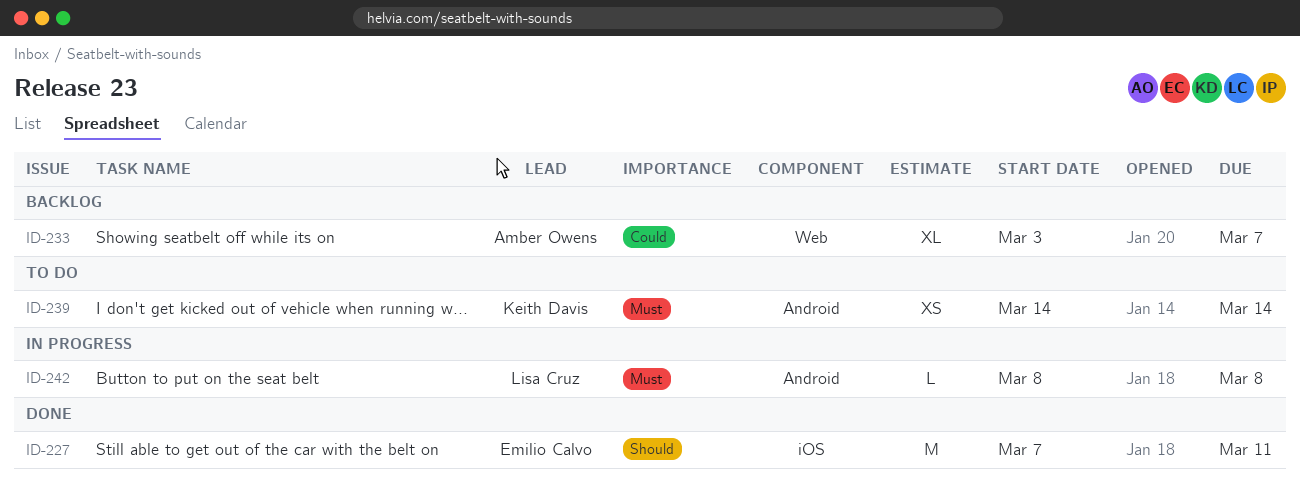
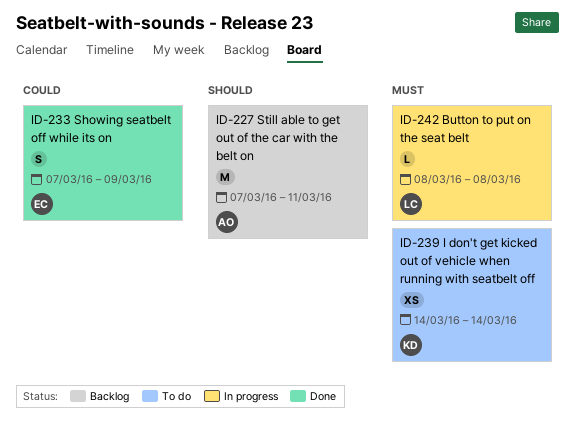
ID-227, status: Done -> Backlog
ID-227, owner: Emilio Calvo -> Amber Owens
ID-233, status: Backlog -> Done
ID-233, owner: Amber Owens -> Emilio Calvo
ID-233, estimate: XL -> S
ID-233, start: Mar 3 -> Mar 7
ID-233, due: Mar 7 -> Mar 9

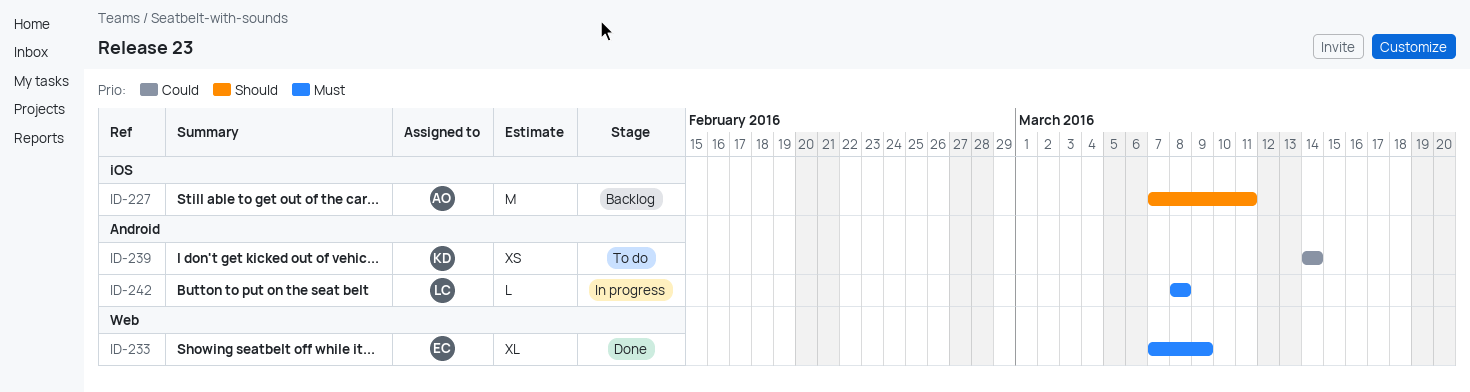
ID-233, priority: Could -> Must
ID-233, estimate: S -> XL
ID-239, priority: Must -> Could

